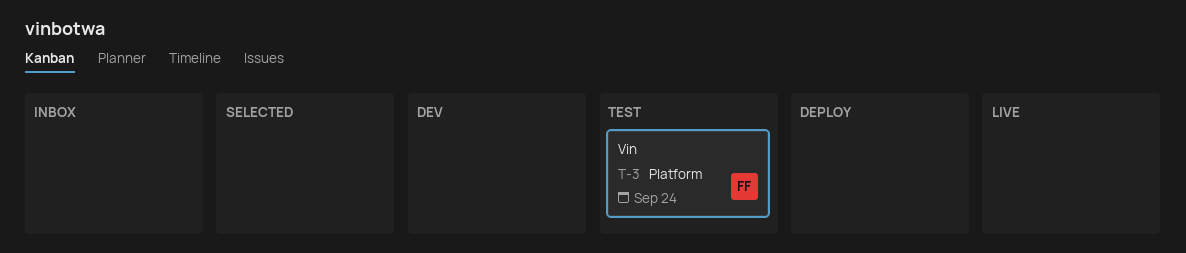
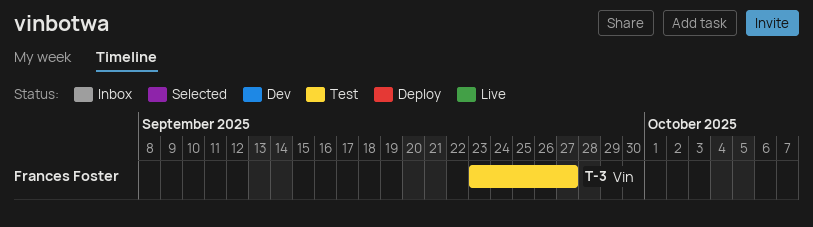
T-3, due: Sep 24 -> Sep 27

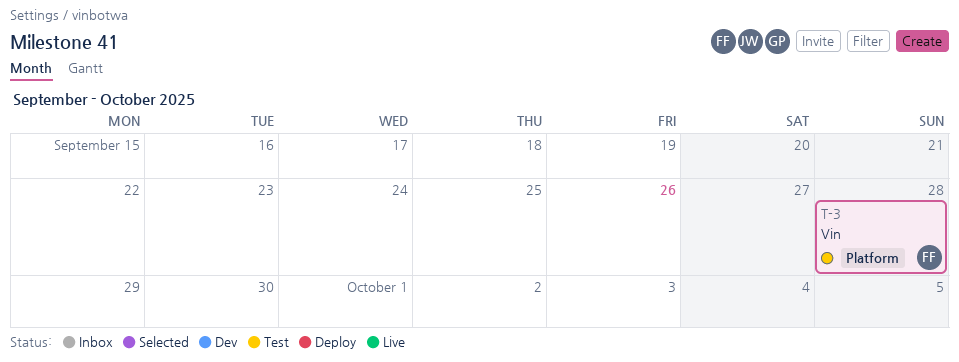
T-3, due: Sep 27 -> Sep 28

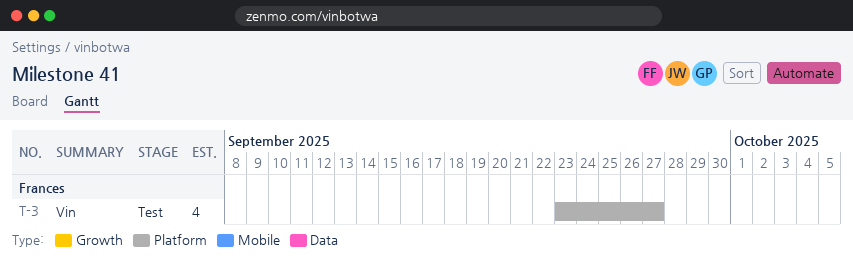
T-3, due: Sep 28 -> Sep 27

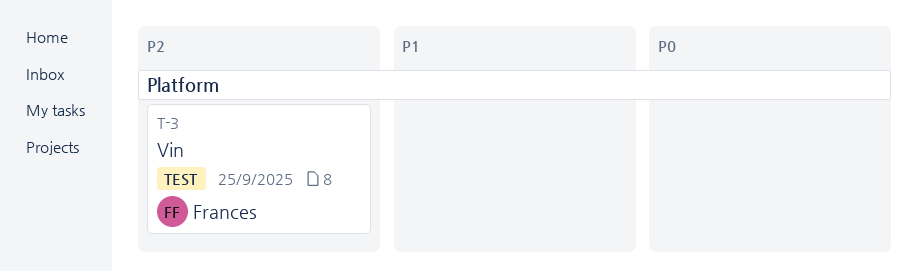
T-3, due: Sep 27 -> Sep 25

